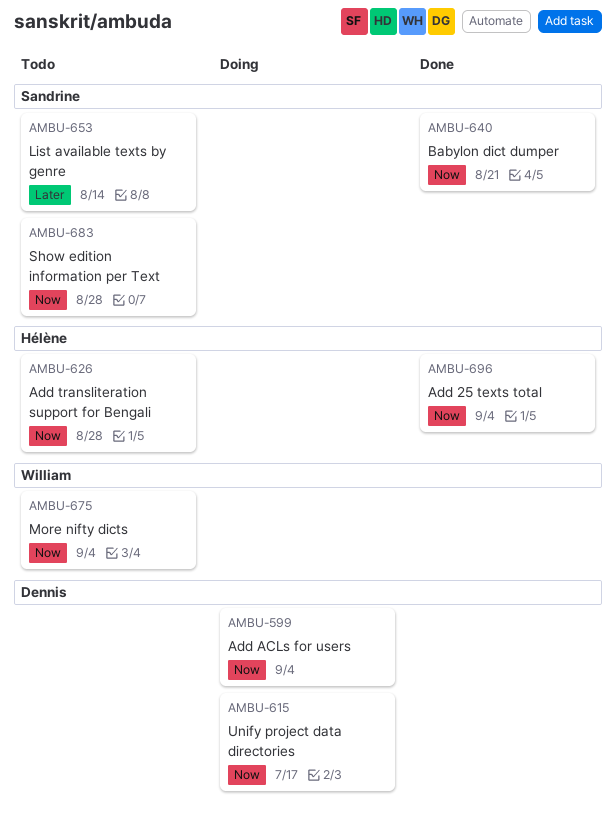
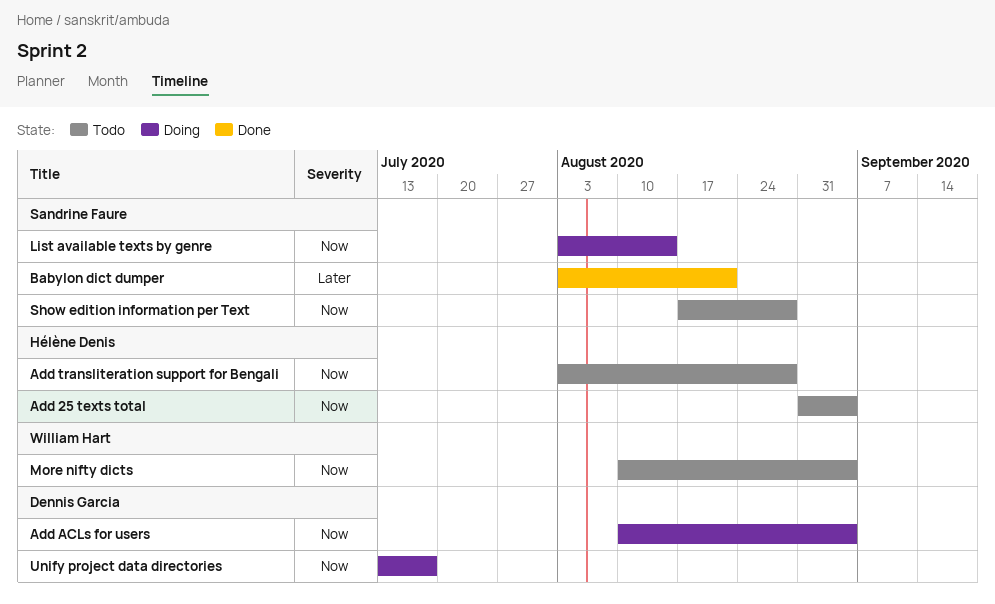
Add 25 texts total, status: Done -> Todo
Babylon dict dumper, priority: Now -> Later
List available texts by genre, status: Todo -> Doing
List available texts by genre, priority: Later -> Now

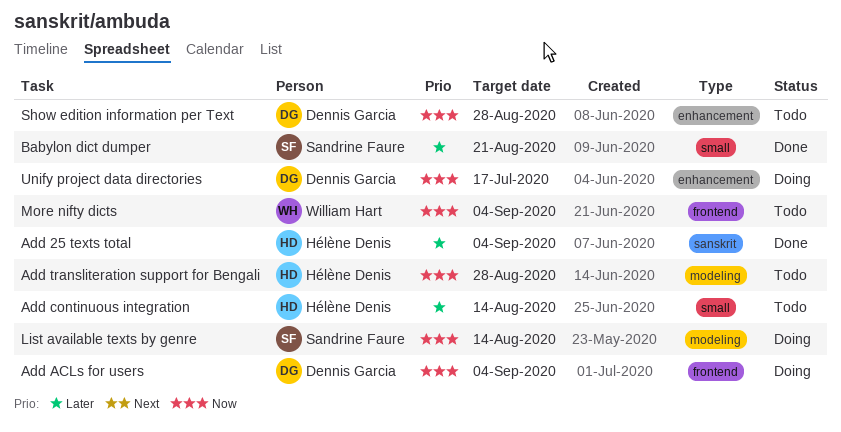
Add 25 texts total, status: Todo -> Done
Add 25 texts total, priority: Now -> Later
Add continuous integration: none -> present
Show edition information per Text, owner: Sandrine Faure -> Dennis Garcia

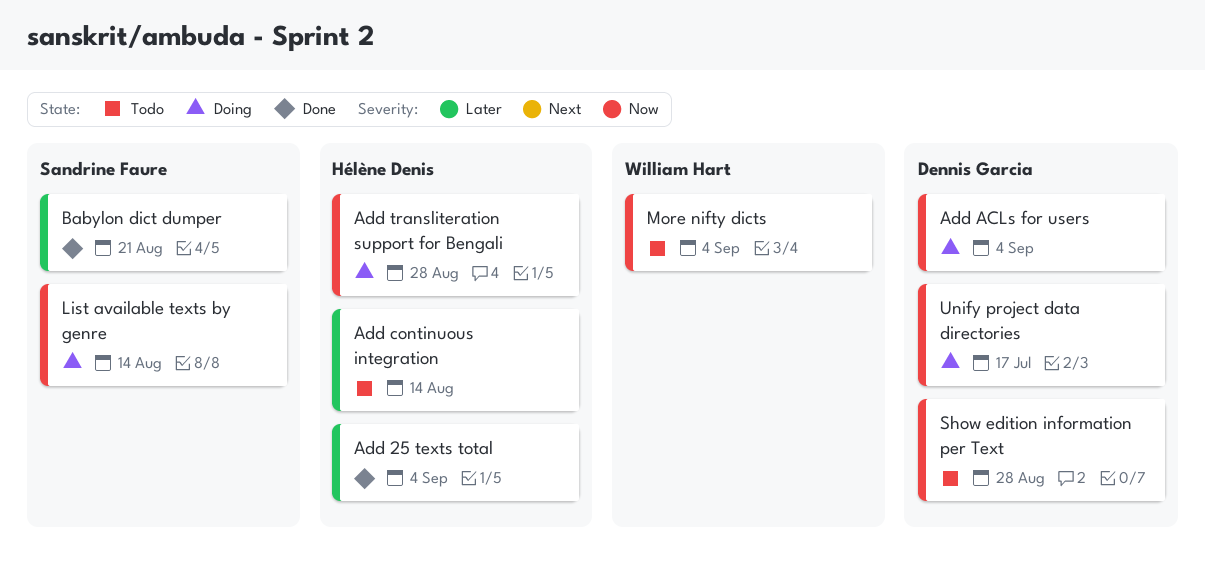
Add transliteration support for Bengali, status: Todo -> Doing

